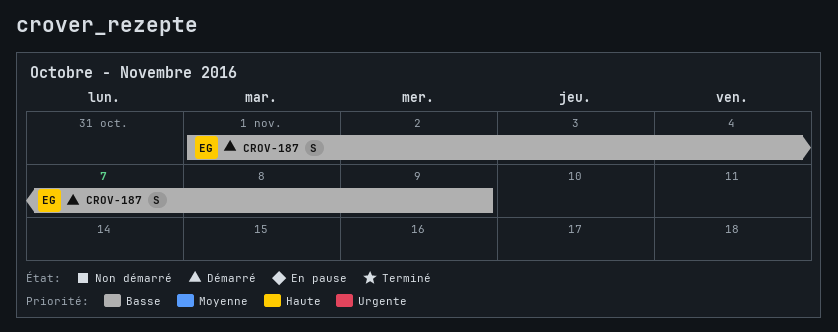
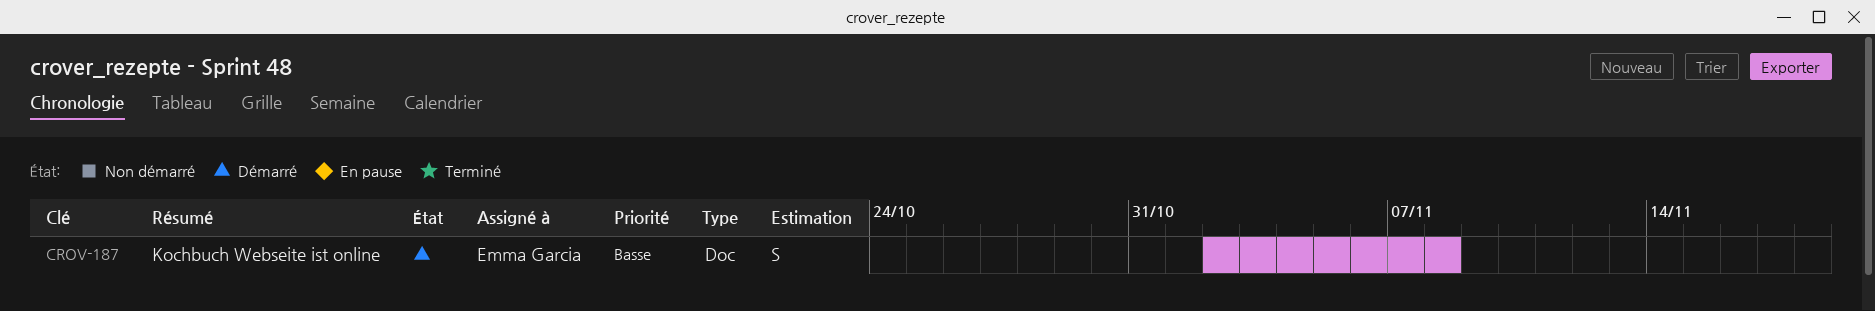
CROV-187, start: Nov 1 -> Nov 2
CROV-187, due: Nov 9 -> Nov 8

